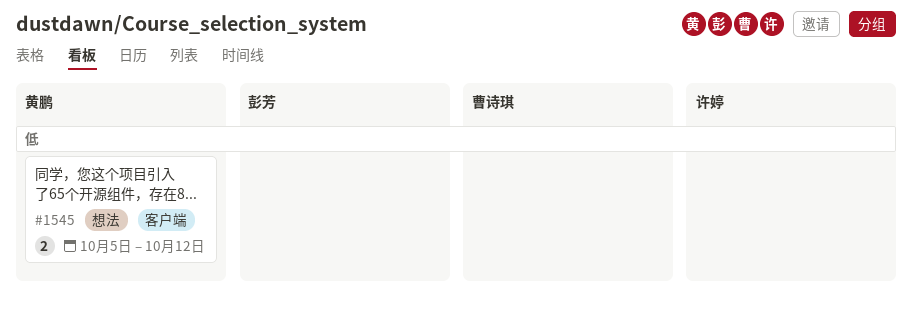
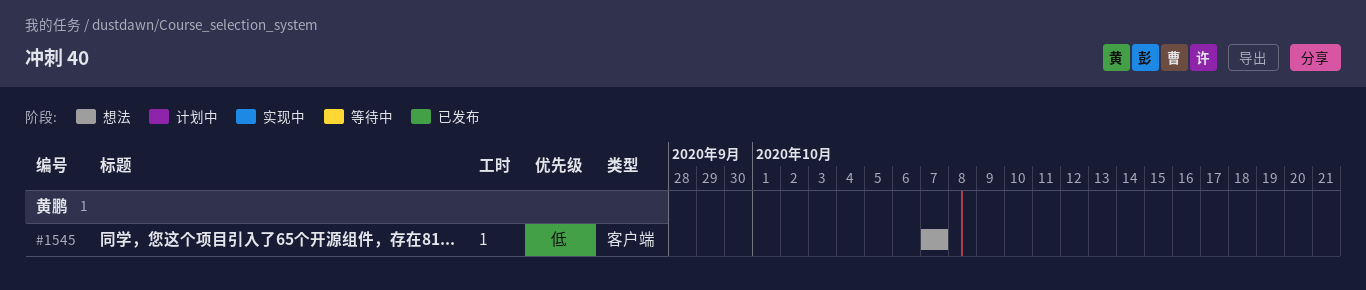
#1545, estimate: 2 -> 1
#1545, start: Oct 5 -> Oct 7
#1545, due: Oct 12 -> Oct 7

